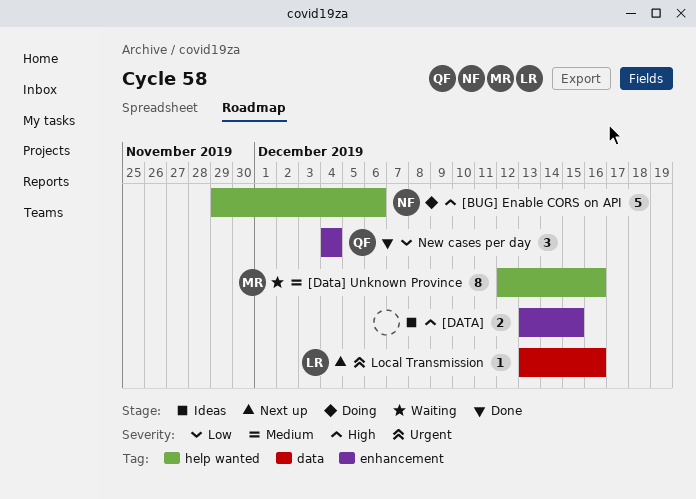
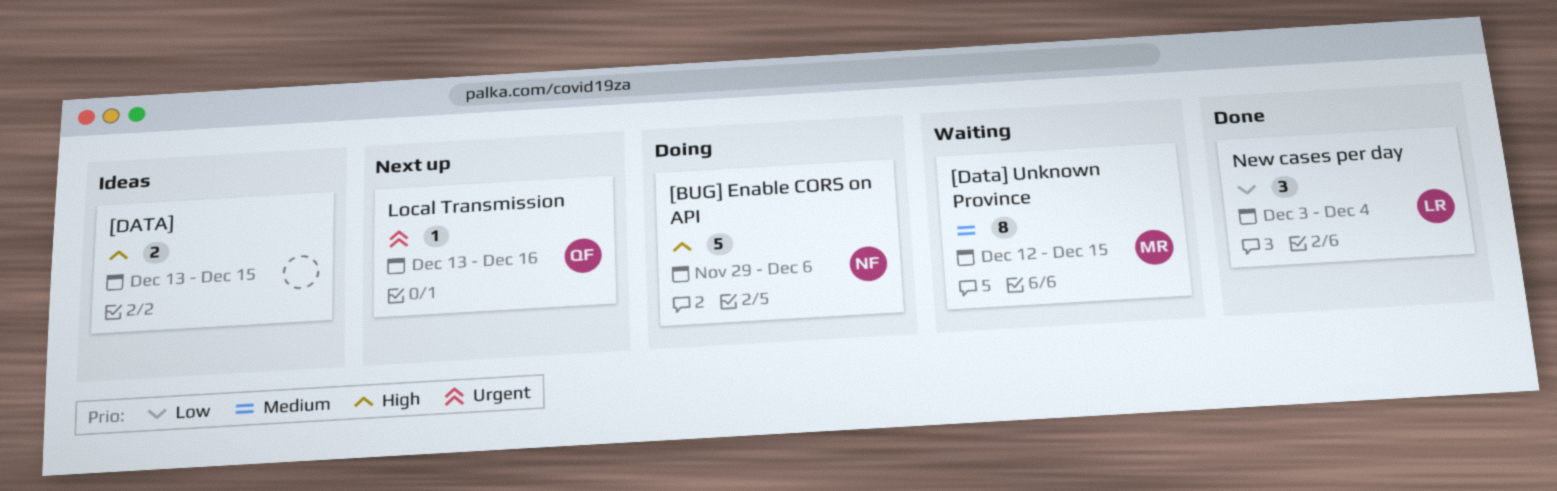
[Data] Unknown Province, due: Dec 16 -> Dec 15
Local Transmission, owner: LR -> QF
New cases per day, owner: QF -> LR
New cases per day, start: Dec 4 -> Dec 3

